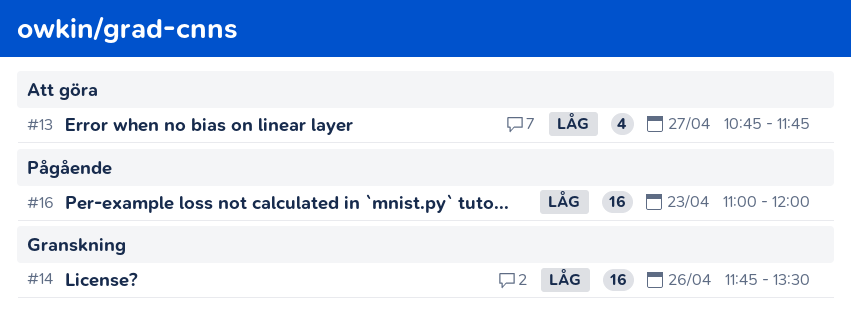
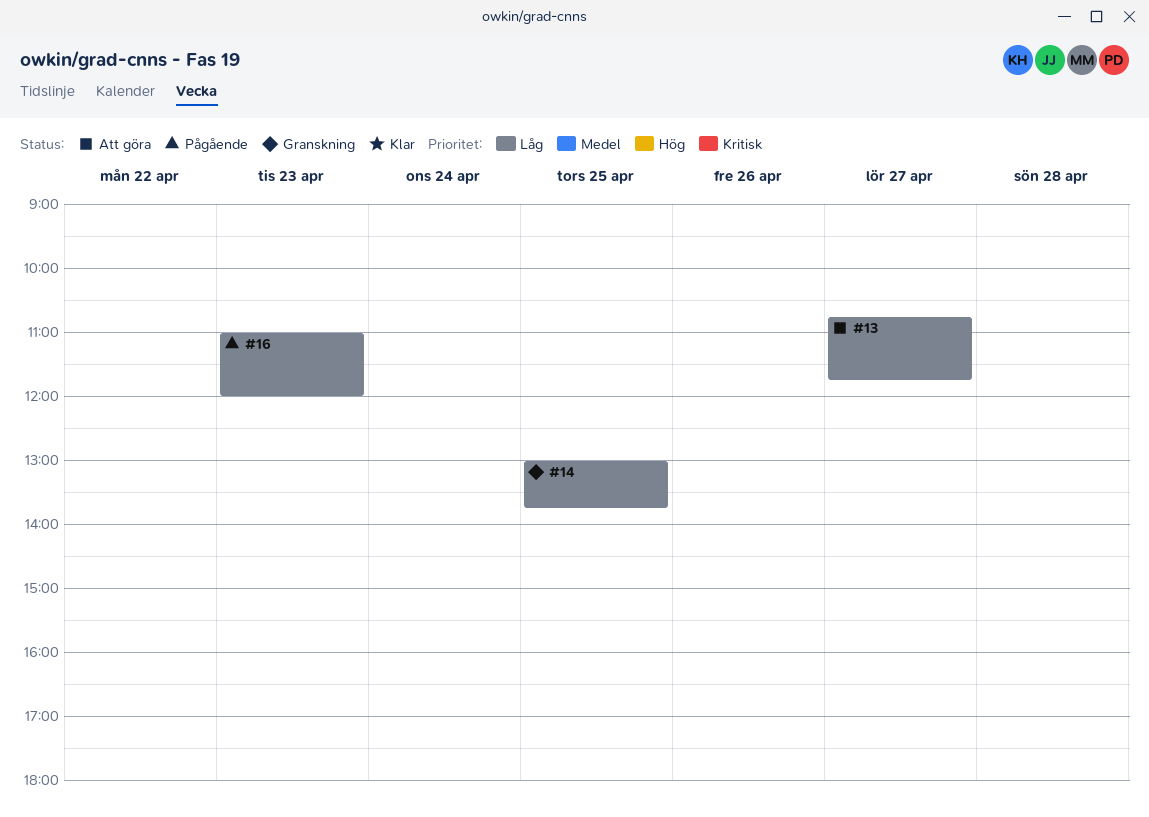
#14, day: Apr 26 -> Apr 25
#14, begins: 11:45 -> 13:00
#14, ends: 13:30 -> 13:45

